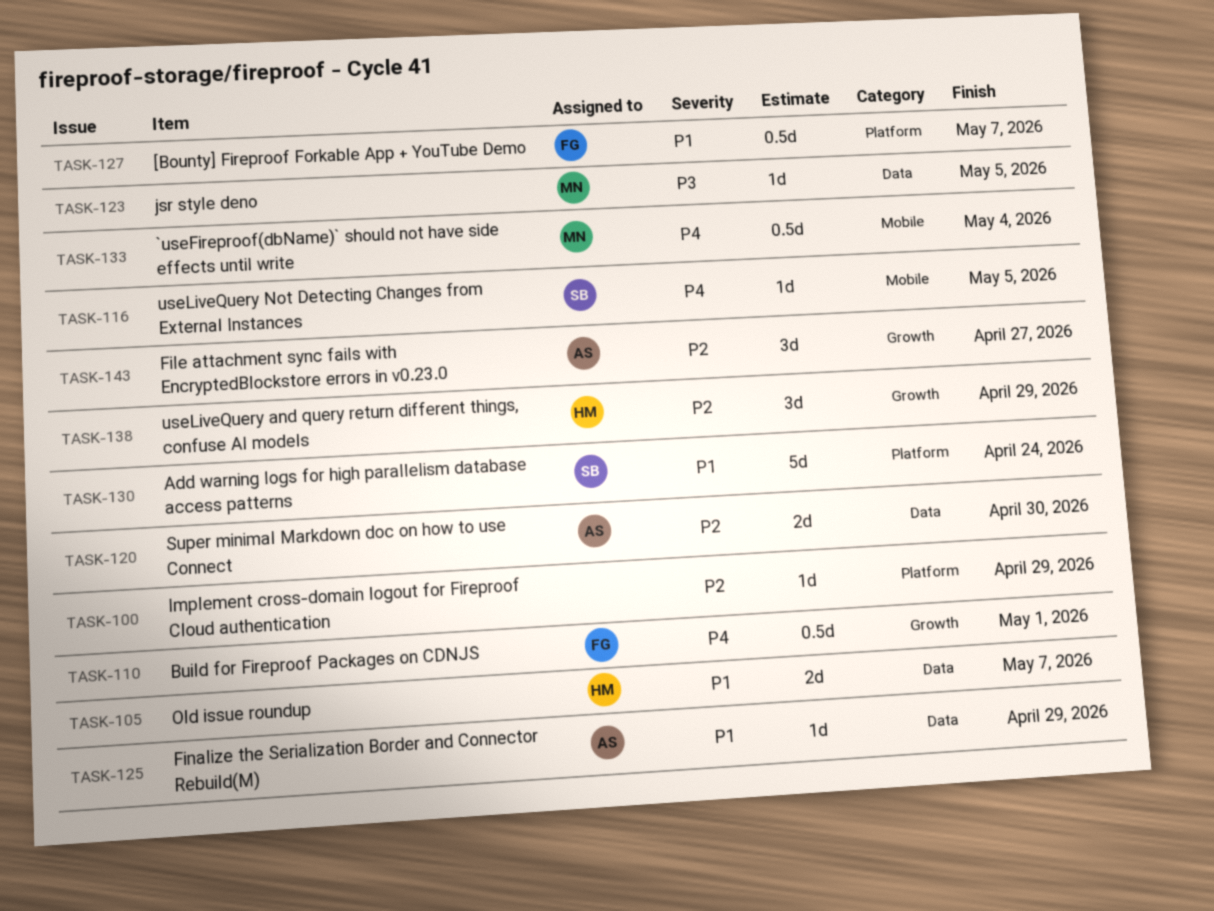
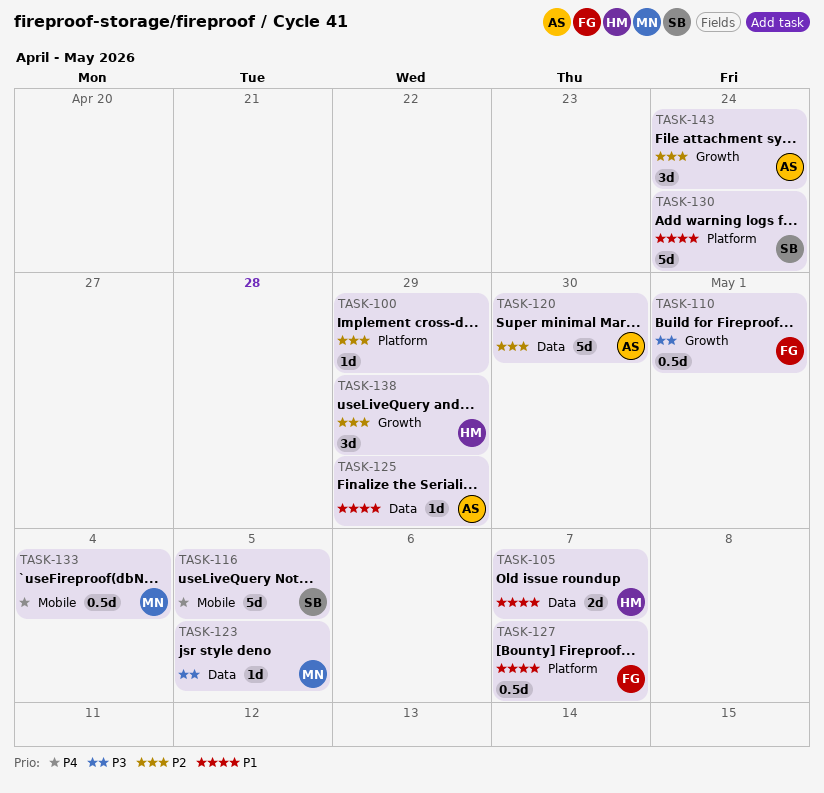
TASK-110, priority: P4 -> P3
TASK-116, estimate: 1d -> 5d
TASK-120, estimate: 2d -> 5d
TASK-143, due: Apr 27 -> Apr 24

